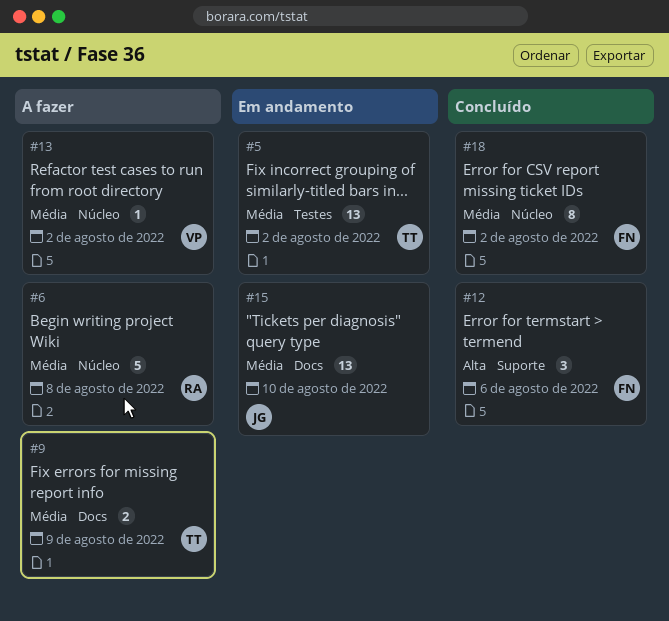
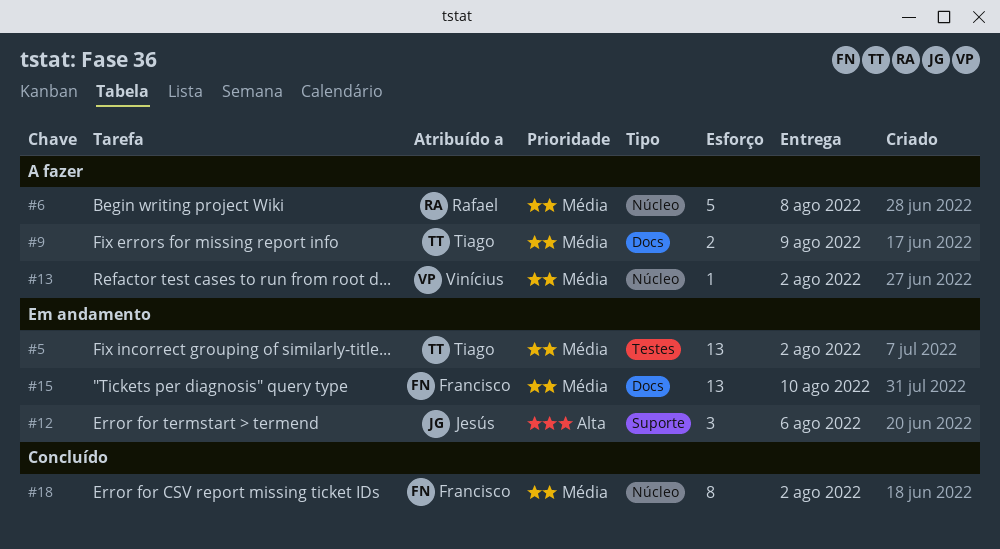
#12, status: Concluído -> Em andamento
#12, owner: Francisco -> Jesús
#15, owner: Jesús -> Francisco

